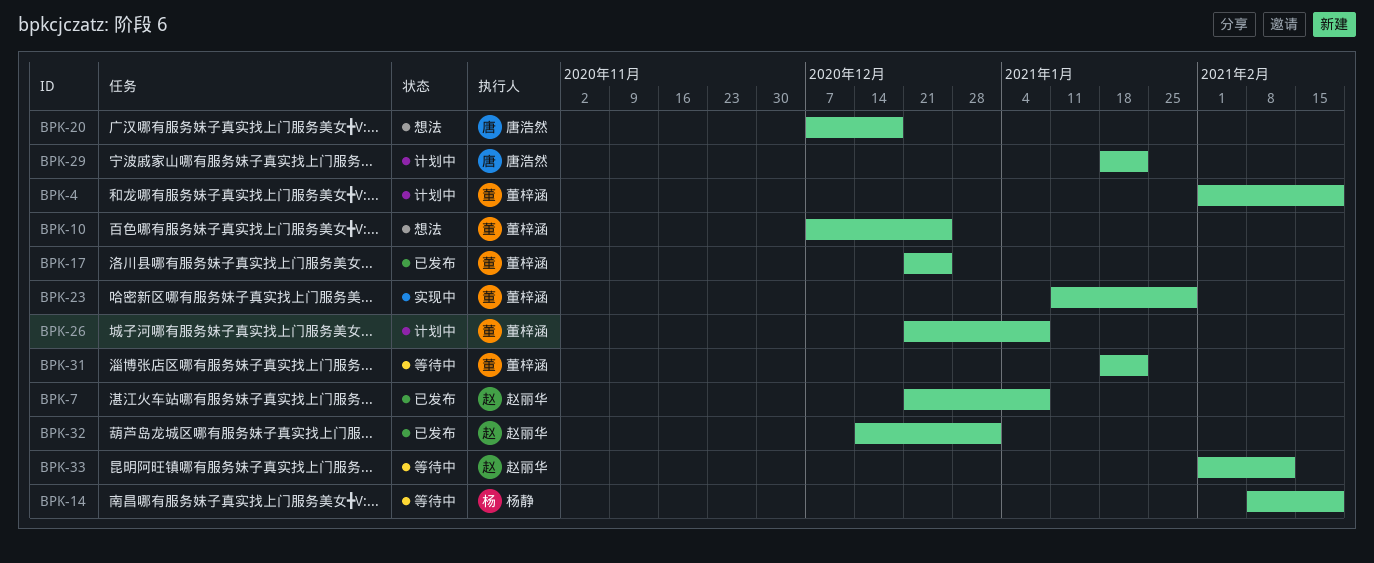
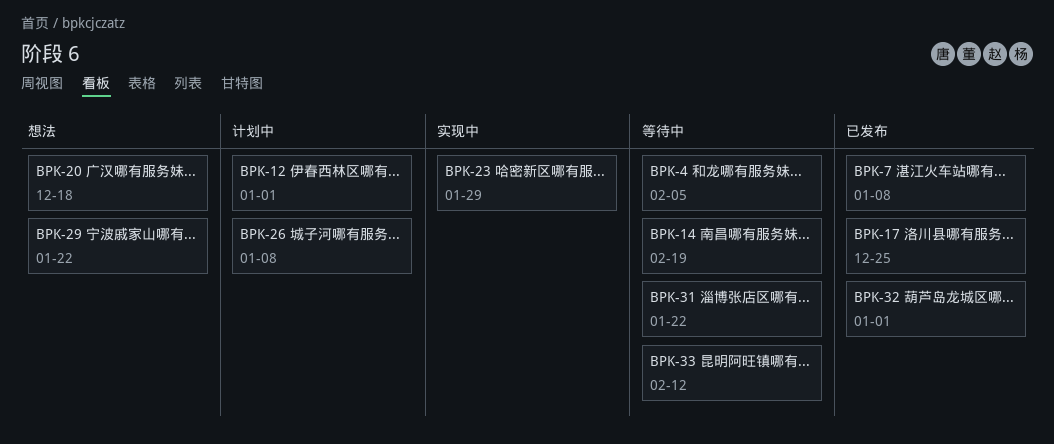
BPK-4, status: 计划中 -> 等待中
BPK-4, due: Feb 19 -> Feb 5
BPK-10: present -> none
BPK-12: none -> present
BPK-29, status: 计划中 -> 想法

